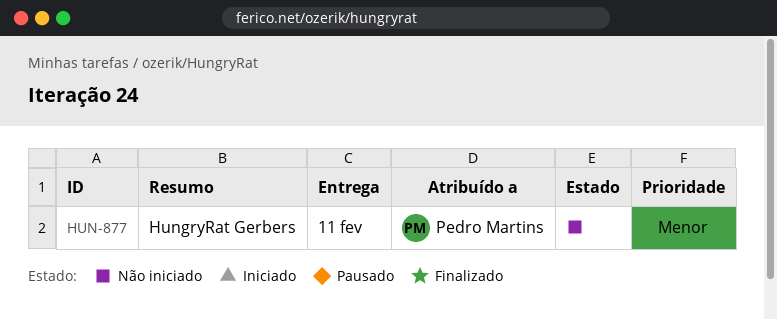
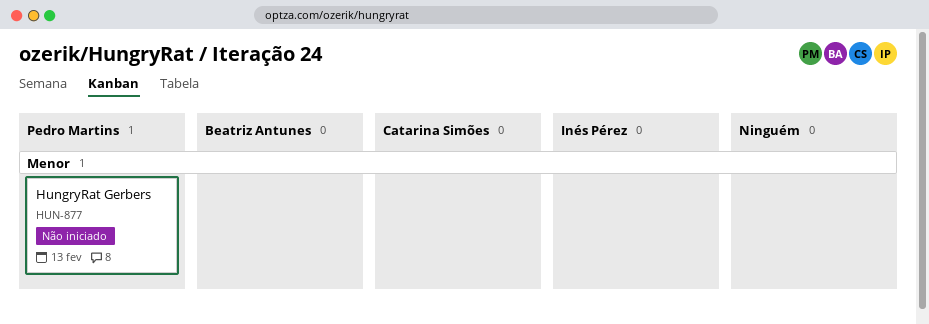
HUN-877, due: Feb 11 -> Feb 13

